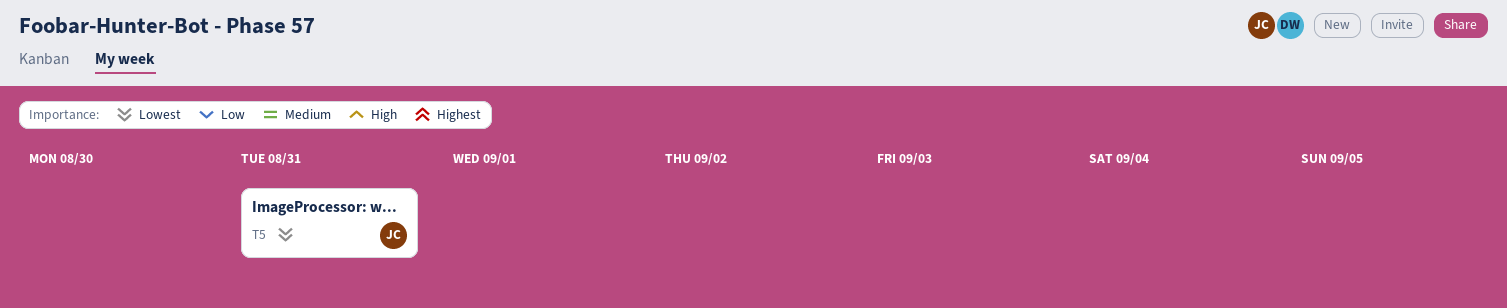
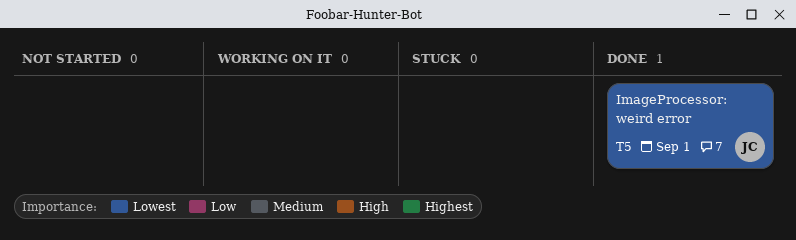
T5, due: Aug 31 -> Sep 1

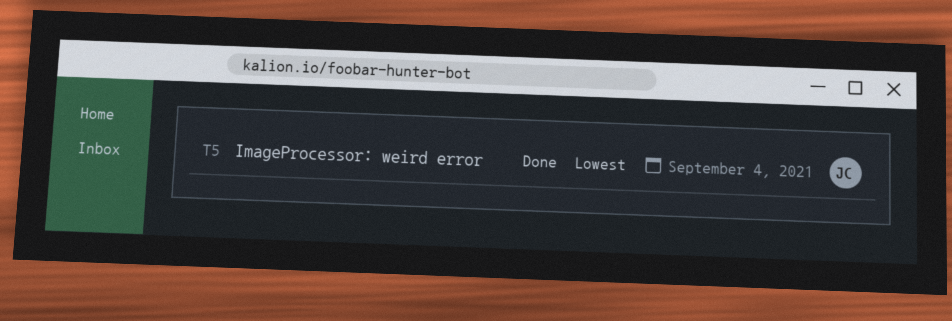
T5, due: Sep 1 -> Sep 4

